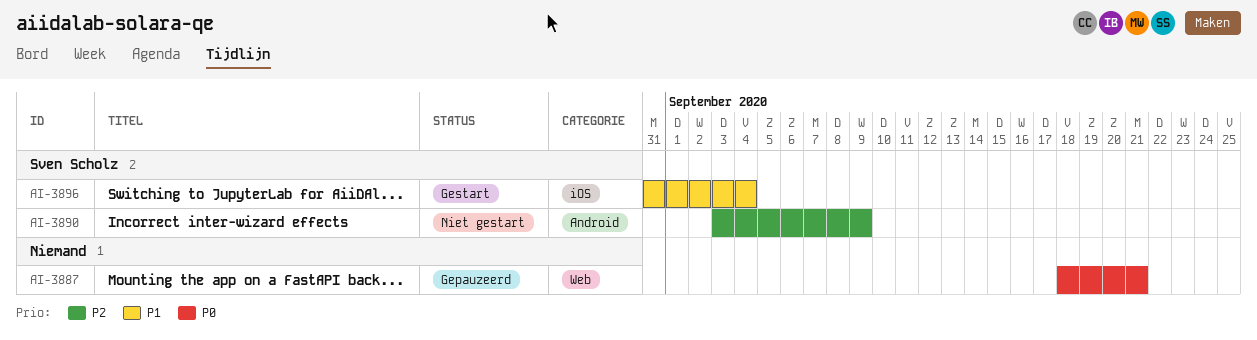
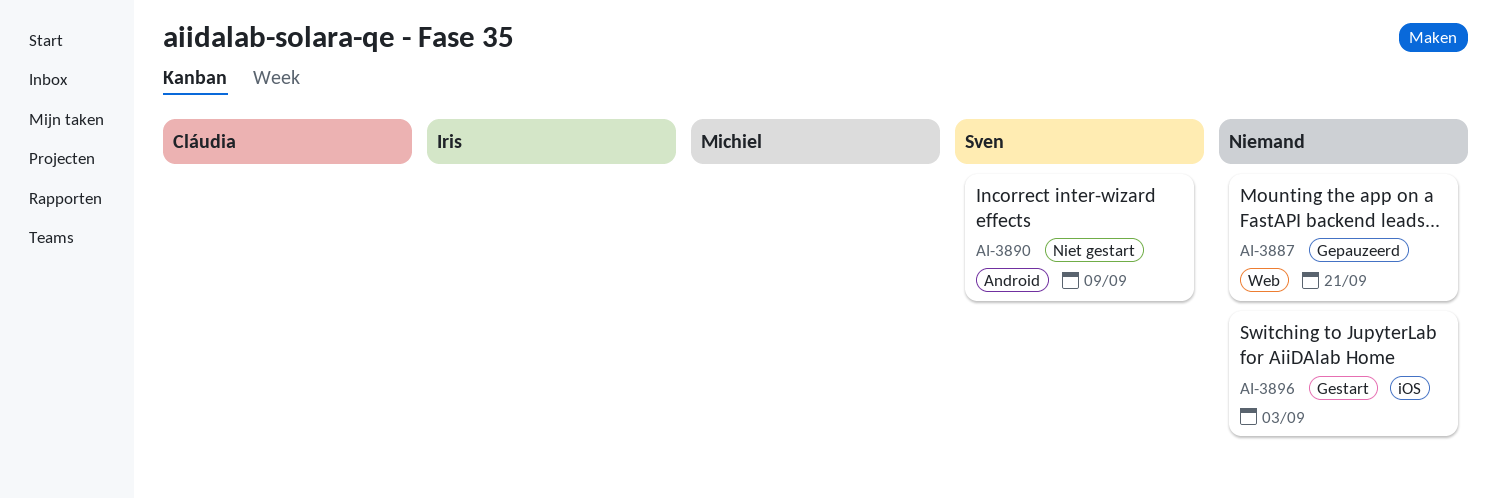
AI-3896, owner: Sven Scholz -> none
AI-3896, due: Sep 4 -> Sep 3

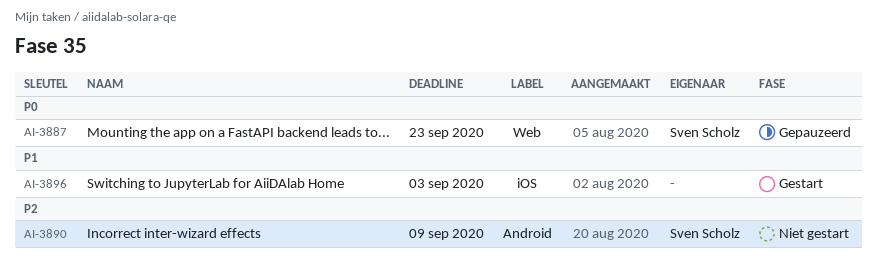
AI-3887, owner: none -> Sven Scholz
AI-3887, due: Sep 21 -> Sep 23

